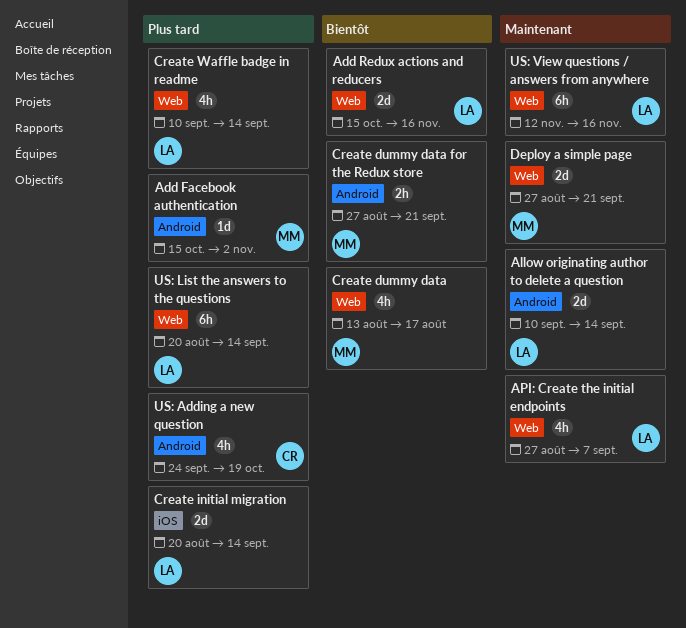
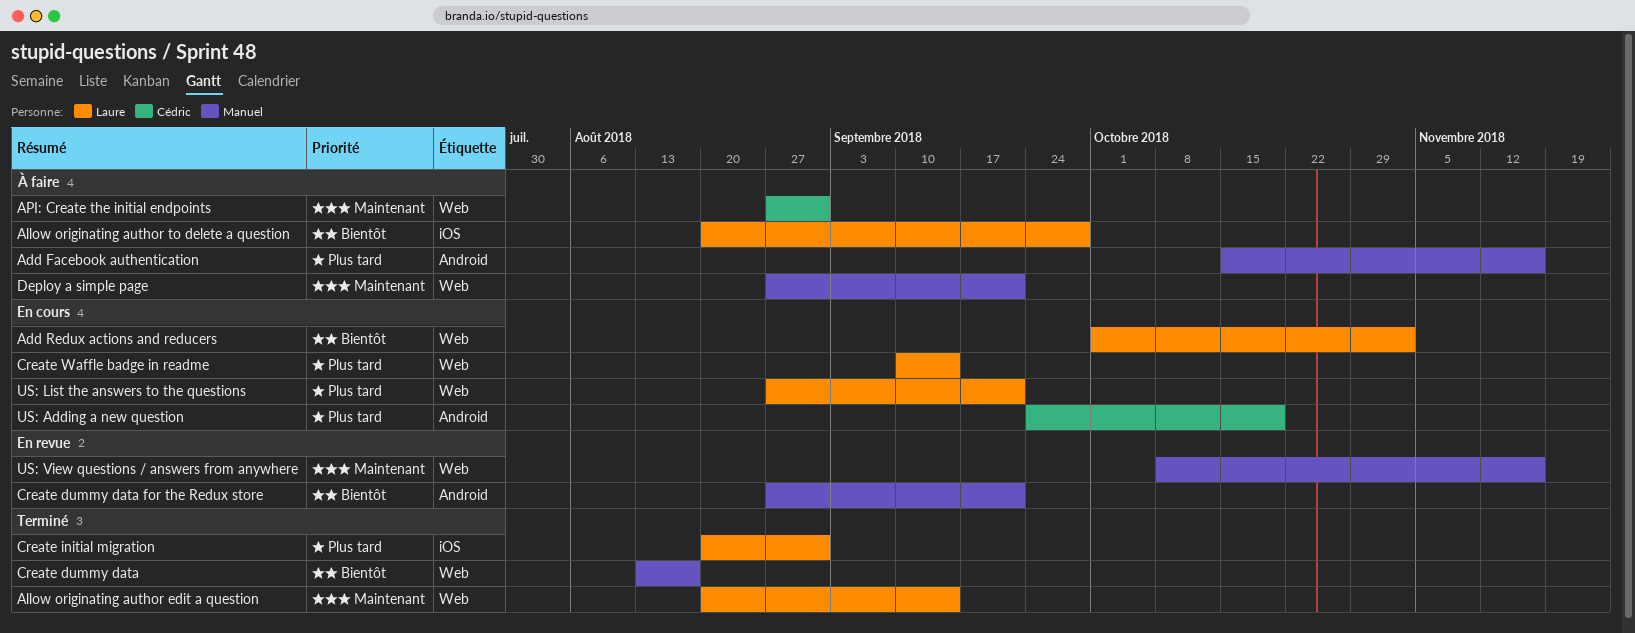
Add Facebook authentication, due: Nov 2 -> Nov 16
Add Redux actions and reducers, start: Oct 15 -> Oct 1
Add Redux actions and reducers, due: Nov 16 -> Nov 2
Allow originating author edit a question: none -> present
Allow originating author to delete a question, priority: Maintenant -> Bientôt
Allow originating author to delete a question, label: Android -> iOS
Allow originating author to delete a question, start: Sep 10 -> Aug 20
Allow originating author to delete a question, due: Sep 14 -> Sep 28
API: Create the initial endpoints, owner: Laure -> Cédric
API: Create the initial endpoints, due: Sep 7 -> Aug 31
Create initial migration, due: Sep 14 -> Aug 31
US: List the answers to the questions, start: Aug 20 -> Aug 27
US: List the answers to the questions, due: Sep 14 -> Sep 21
US: View questions / answers from anywhere, owner: Laure -> Manuel
US: View questions / answers from anywhere, start: Nov 12 -> Oct 8

